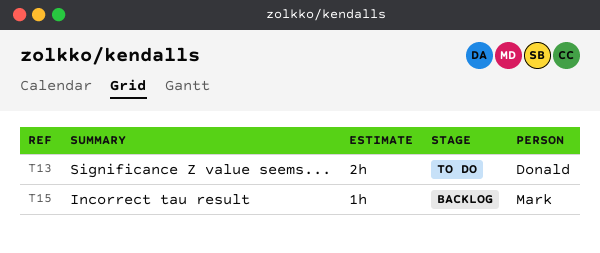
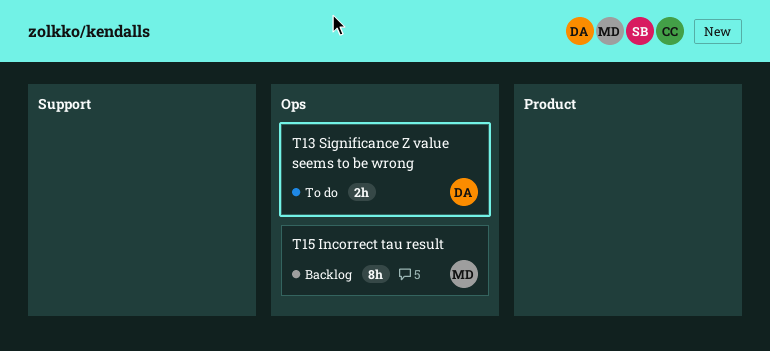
T15, estimate: 1h -> 8h

